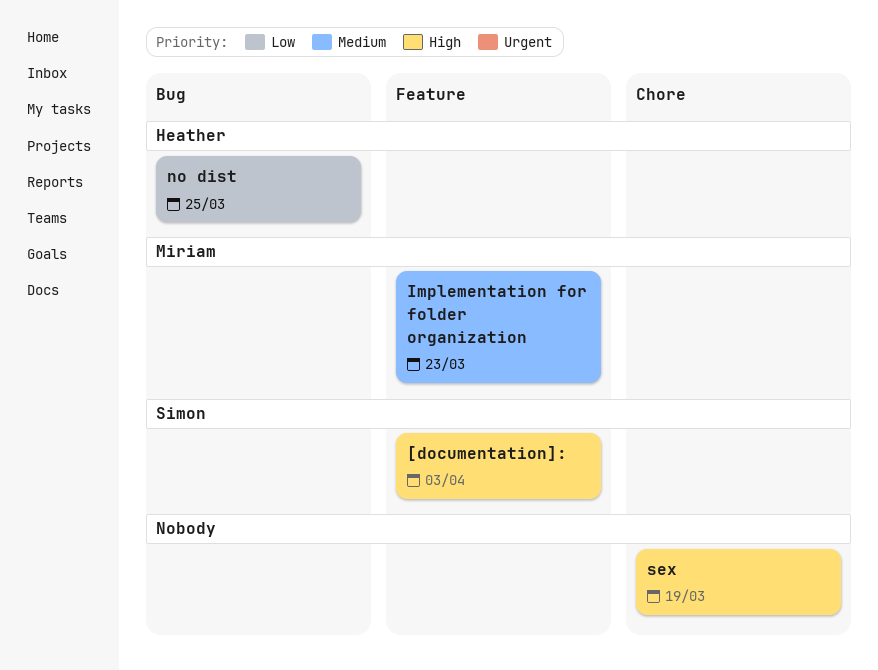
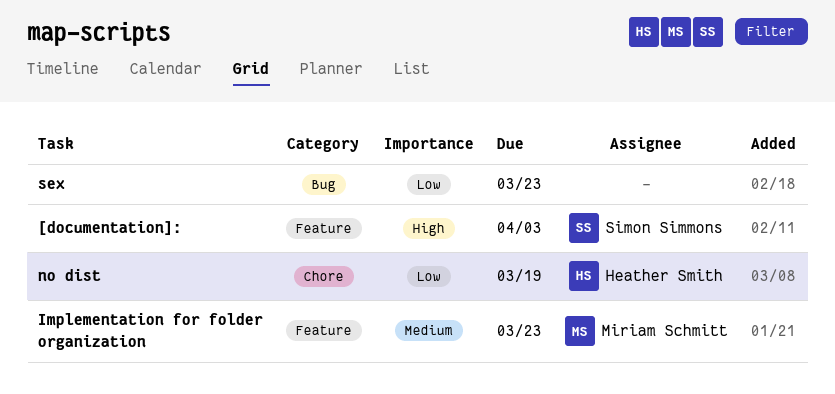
no dist, label: Bug -> Chore
no dist, due: Mar 25 -> Mar 19
sex, priority: High -> Low
sex, label: Chore -> Bug
sex, due: Mar 19 -> Mar 23

